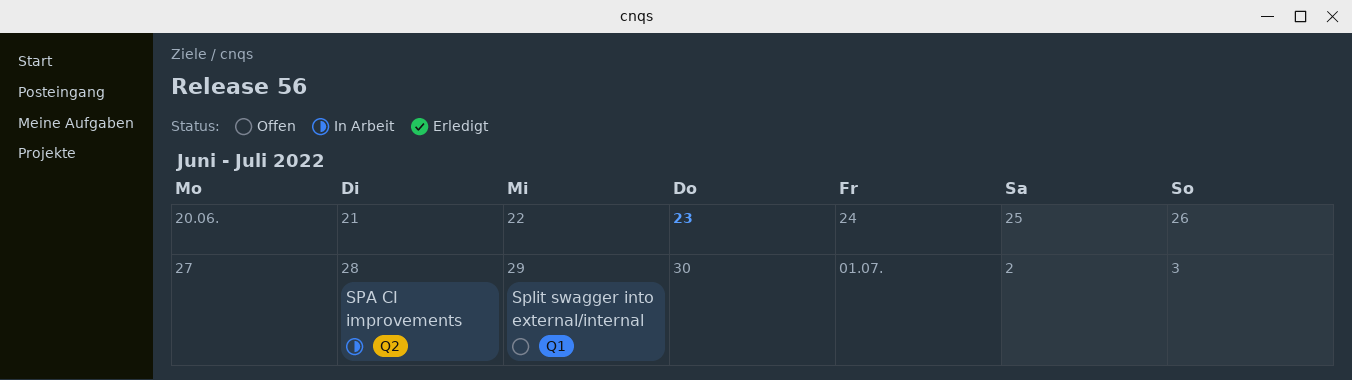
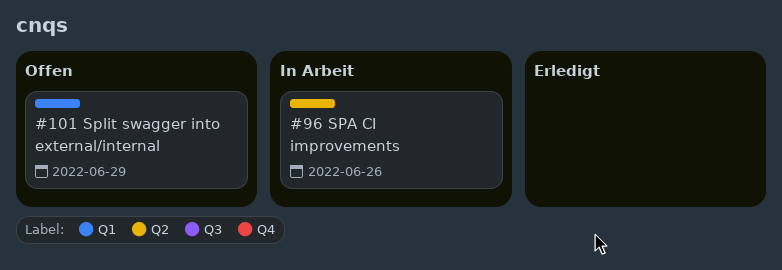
SPA CI improvements, due: Jun 28 -> Jun 26

